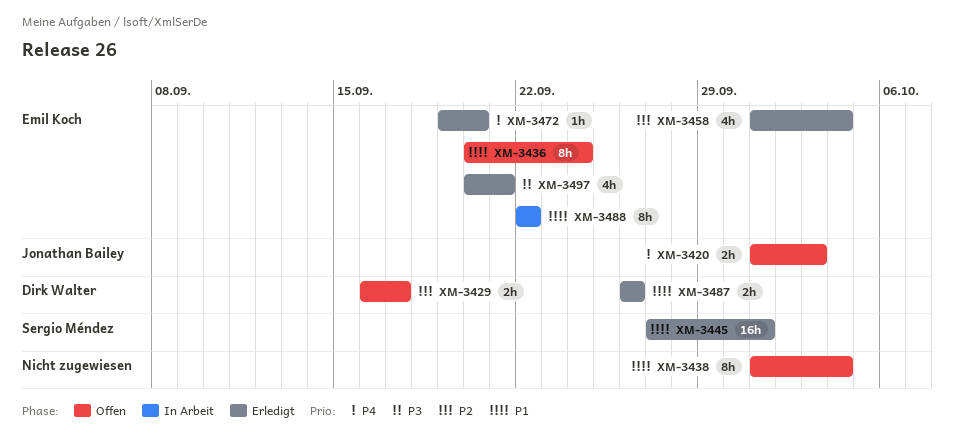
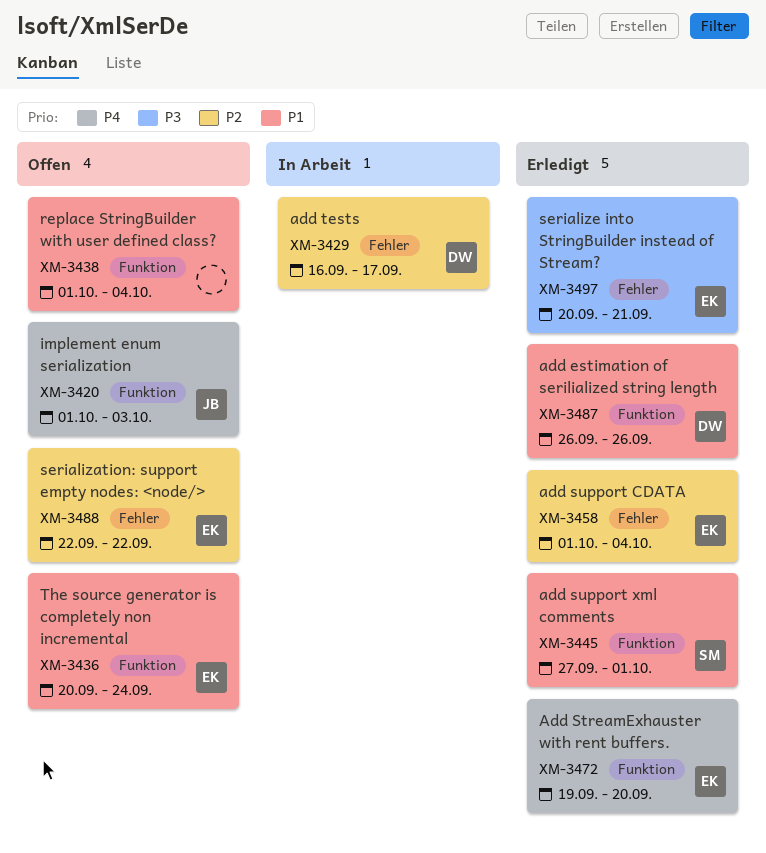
XM-3429, status: Offen -> In Arbeit
XM-3488, status: In Arbeit -> Offen
XM-3488, priority: P1 -> P2

